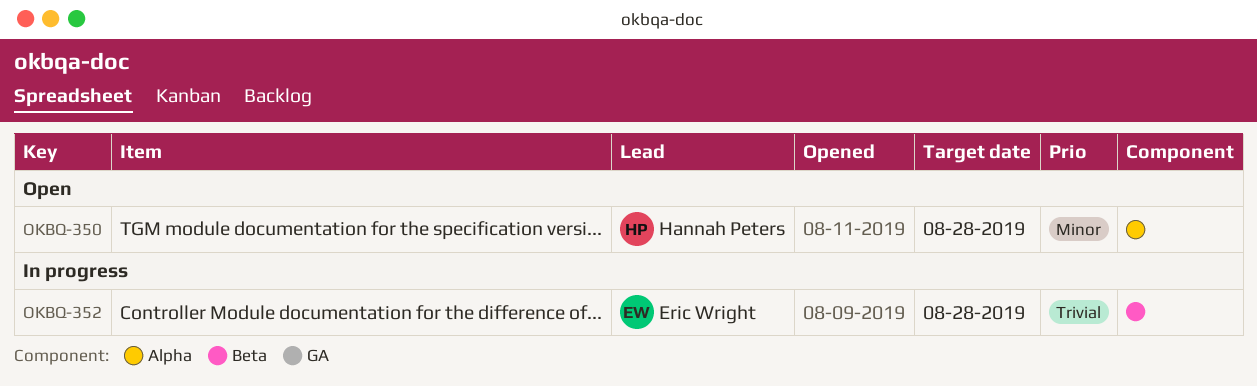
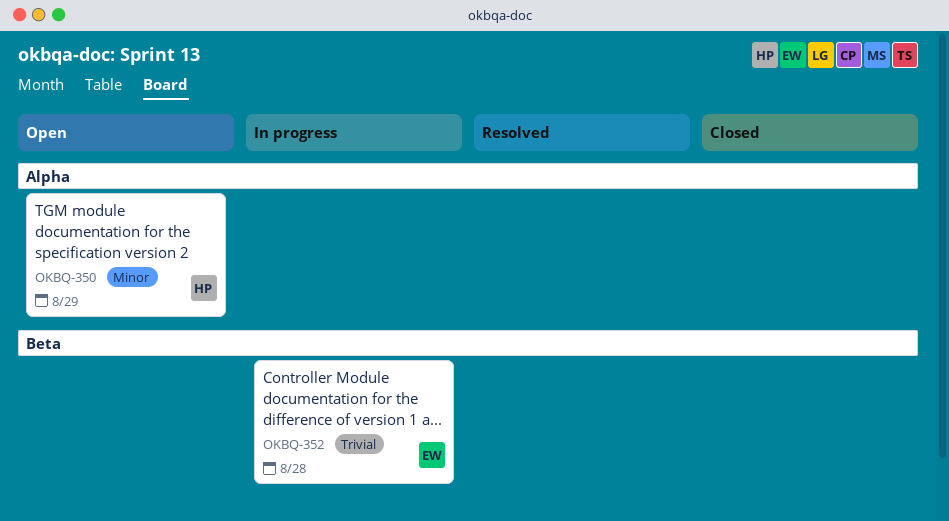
OKBQ-350, due: Aug 28 -> Aug 29

